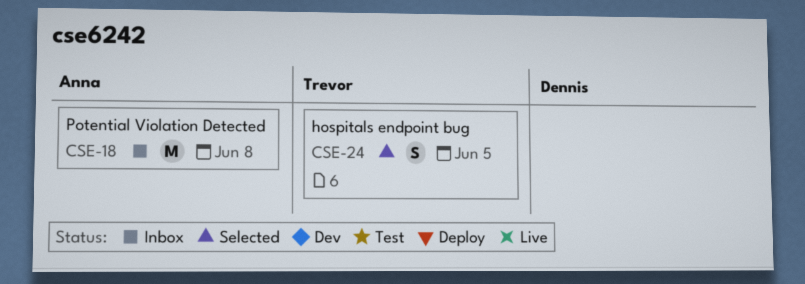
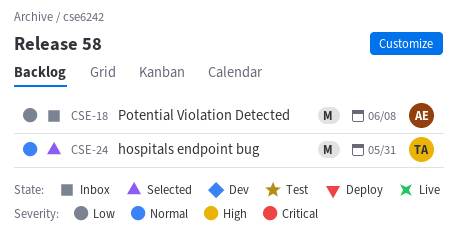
CSE-24, estimate: S -> M
CSE-24, due: Jun 5 -> May 31

